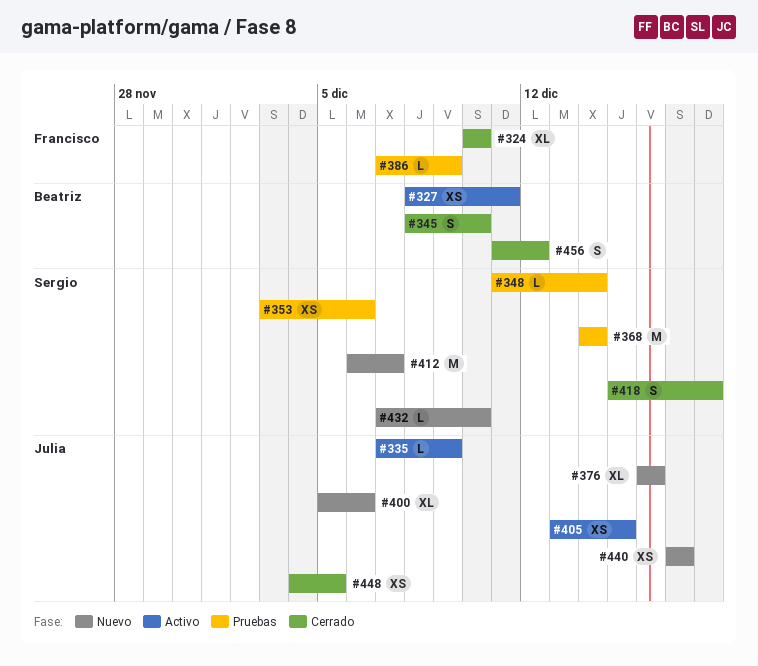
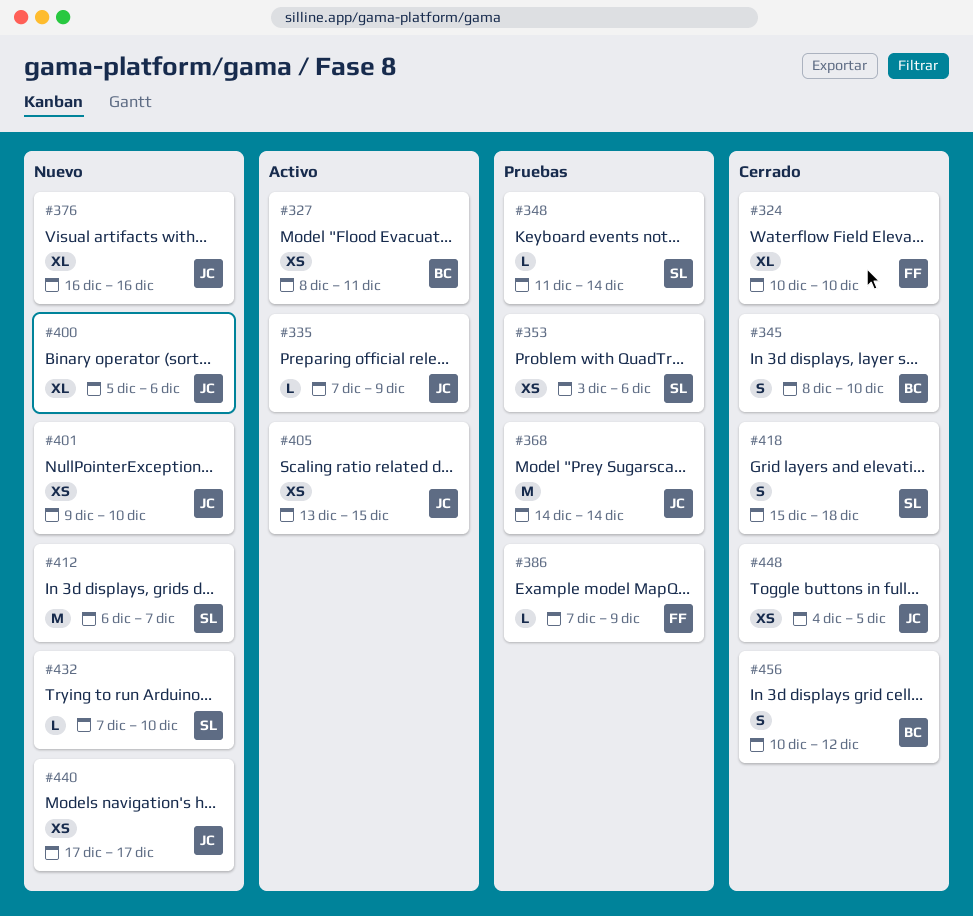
#368, owner: Sergio -> Julia
#401: none -> present
#456, start: Dec 11 -> Dec 10

